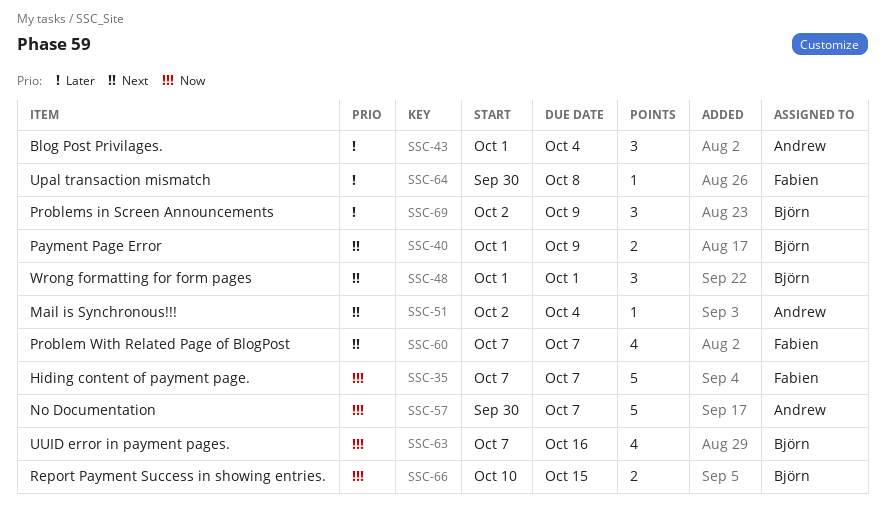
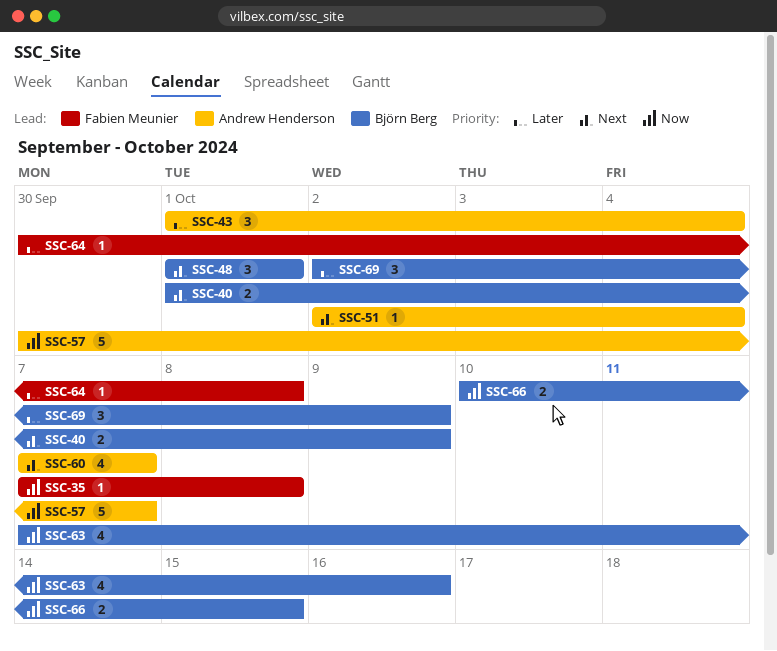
SSC-35, estimate: 5 -> 1
SSC-35, due: Oct 7 -> Oct 8
SSC-60, owner: Fabien Meunier -> Andrew Henderson

